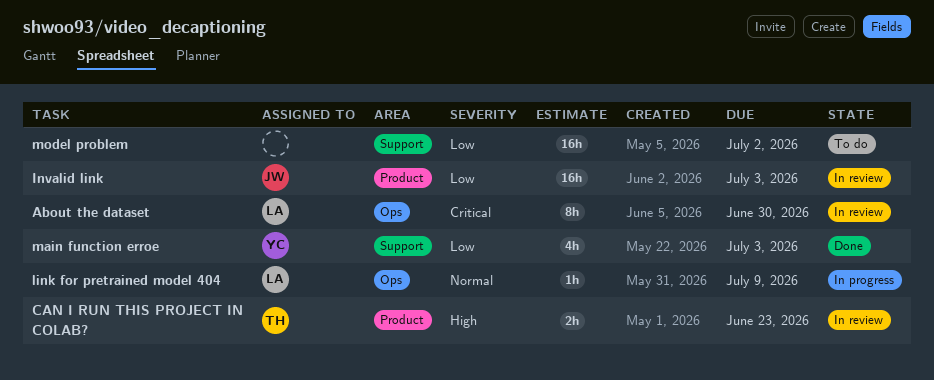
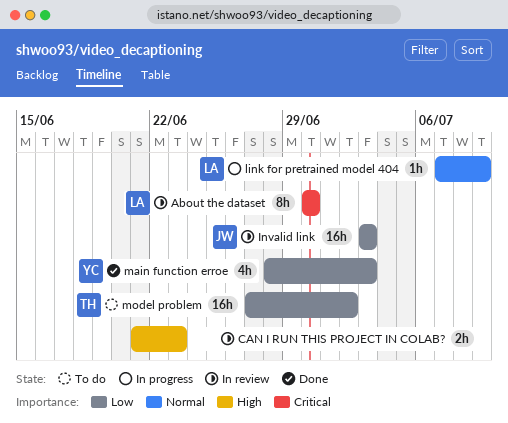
CAN I RUN THIS PROJECT IN COLAB?, owner: TH -> none
model problem, owner: none -> TH

